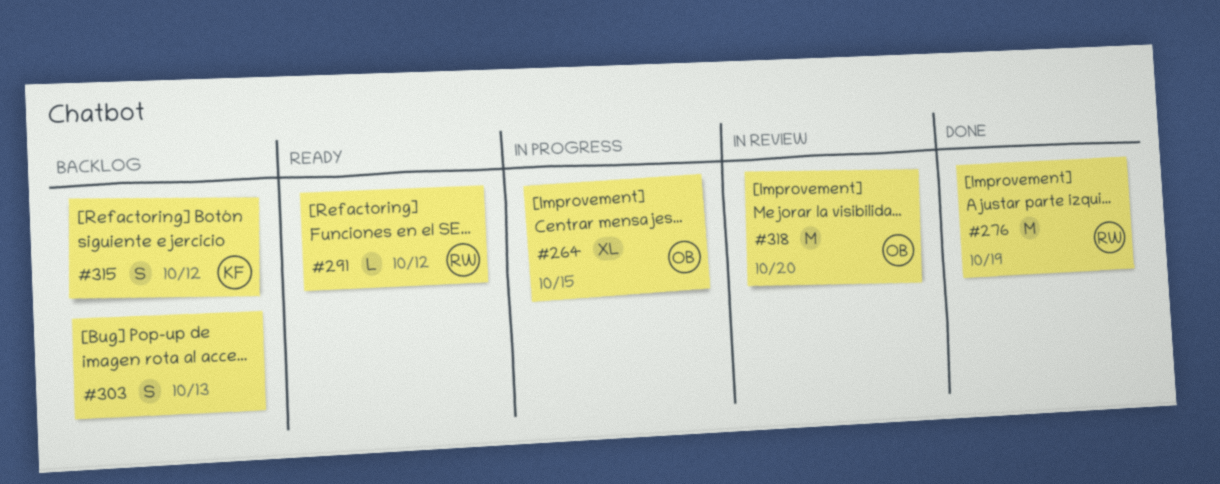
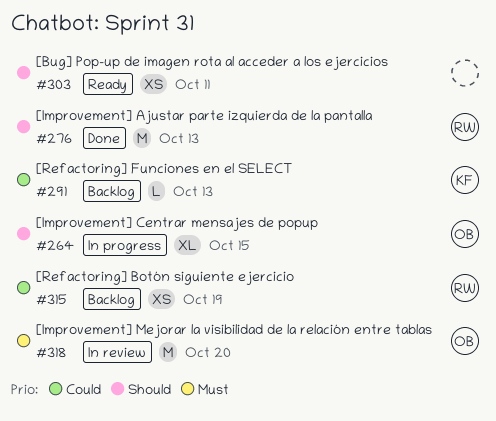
#276, due: Oct 19 -> Oct 13
#291, status: Ready -> Backlog
#291, owner: RW -> KF
#291, due: Oct 12 -> Oct 13
#303, status: Backlog -> Ready
#303, estimate: S -> XS
#303, due: Oct 13 -> Oct 11
#315, owner: KF -> RW
#315, estimate: S -> XS
#315, due: Oct 12 -> Oct 19

